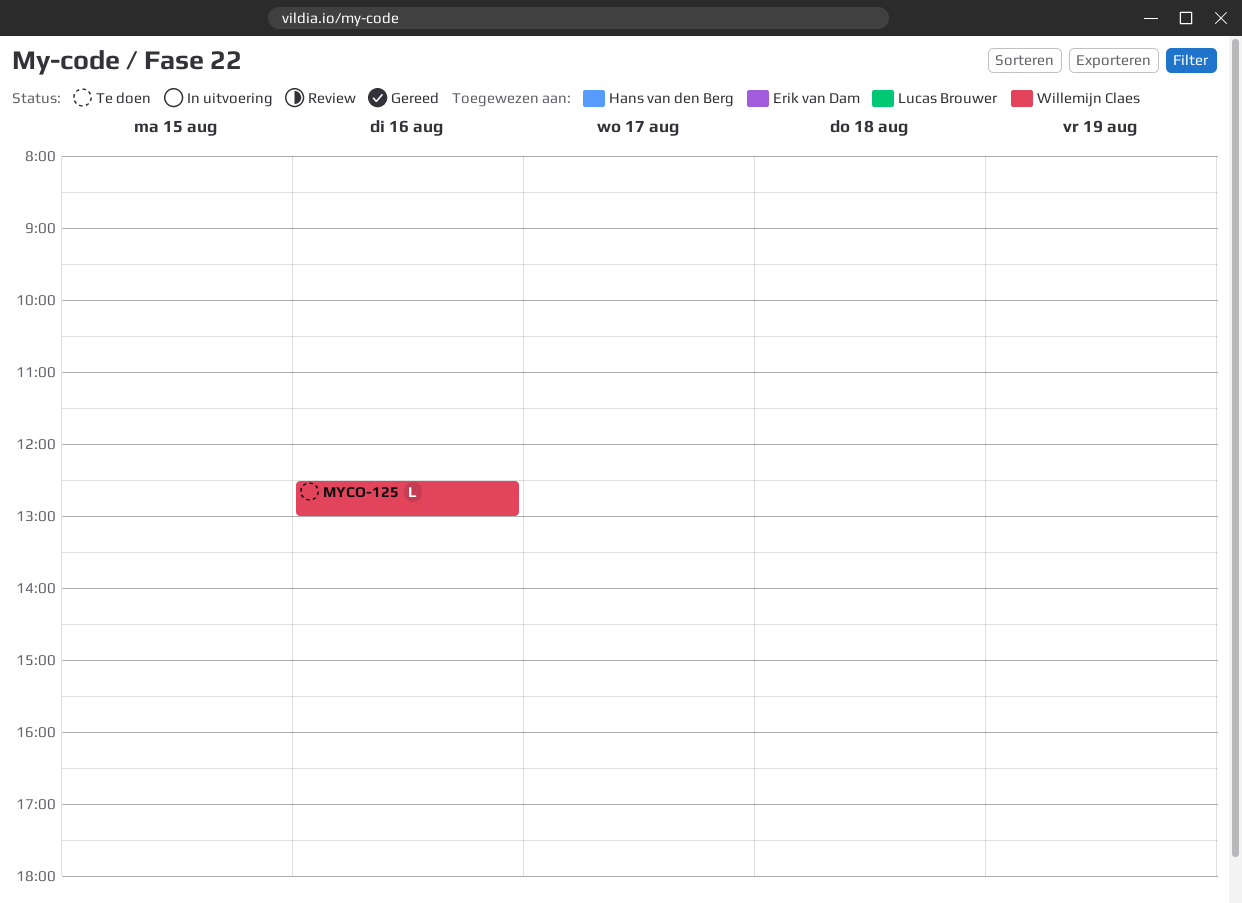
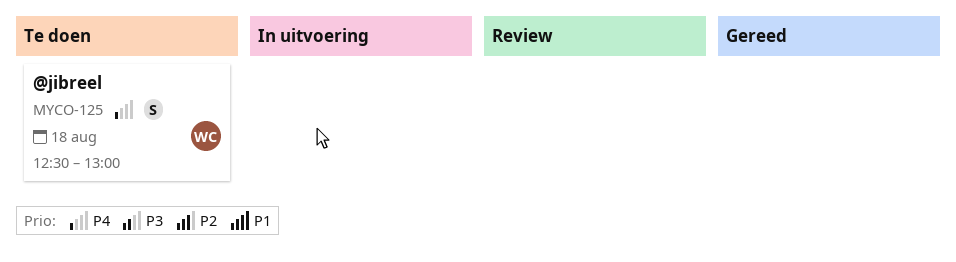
MYCO-125, estimate: L -> S
MYCO-125, day: Aug 16 -> Aug 18

